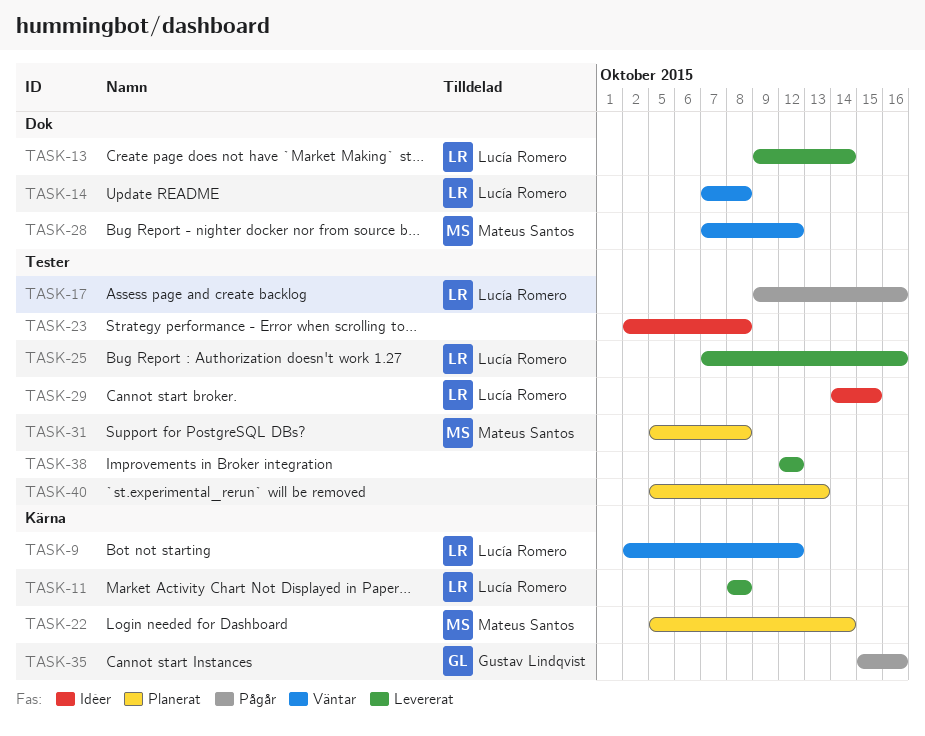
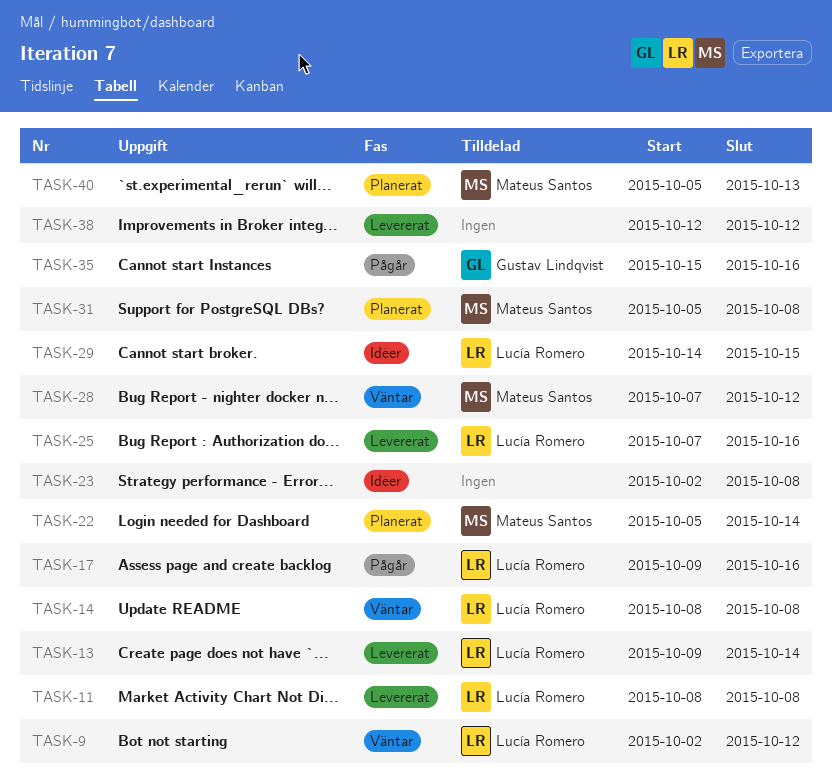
TASK-14, start: Oct 7 -> Oct 8
TASK-40, owner: none -> Mateus Santos

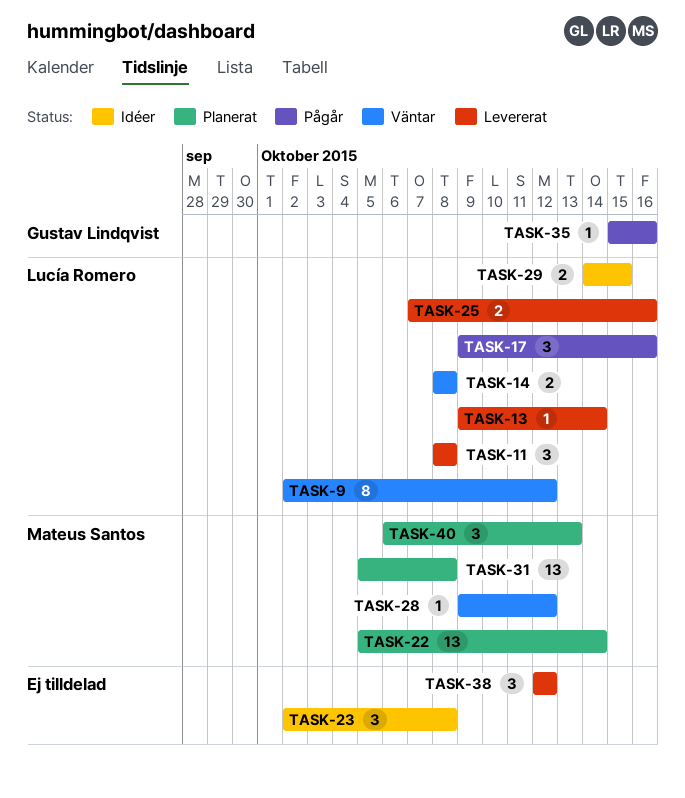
TASK-28, start: Oct 7 -> Oct 9
TASK-40, start: Oct 5 -> Oct 6

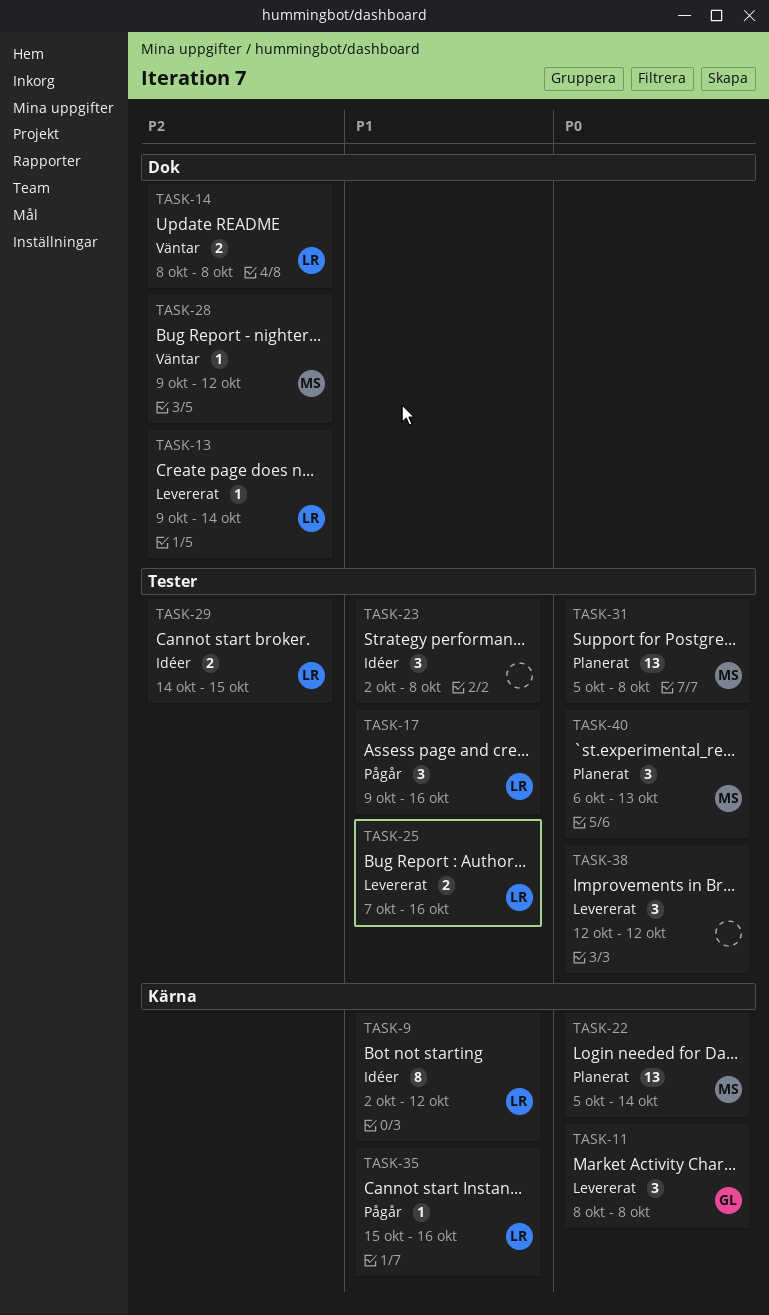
TASK-9, status: Väntar -> Idéer
TASK-11, owner: Lucía Romero -> Gustav Lindqvist
TASK-35, owner: Gustav Lindqvist -> Lucía Romero

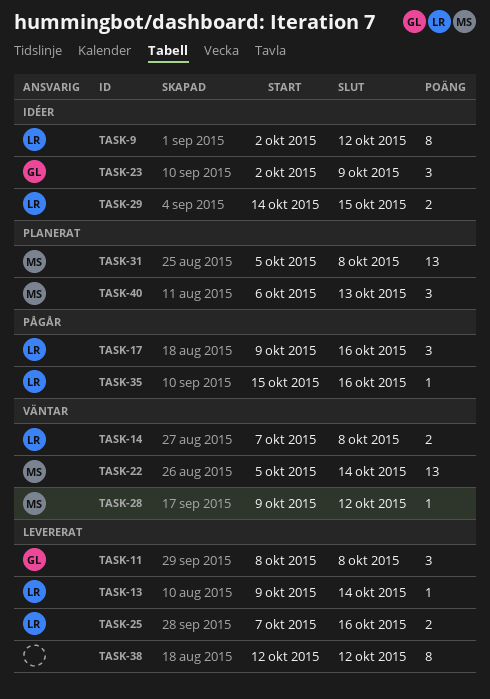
TASK-14, start: Oct 8 -> Oct 7
TASK-22, status: Planerat -> Väntar
TASK-23, owner: none -> GL
TASK-23, due: Oct 8 -> Oct 9
TASK-38, estimate: 3 -> 8

